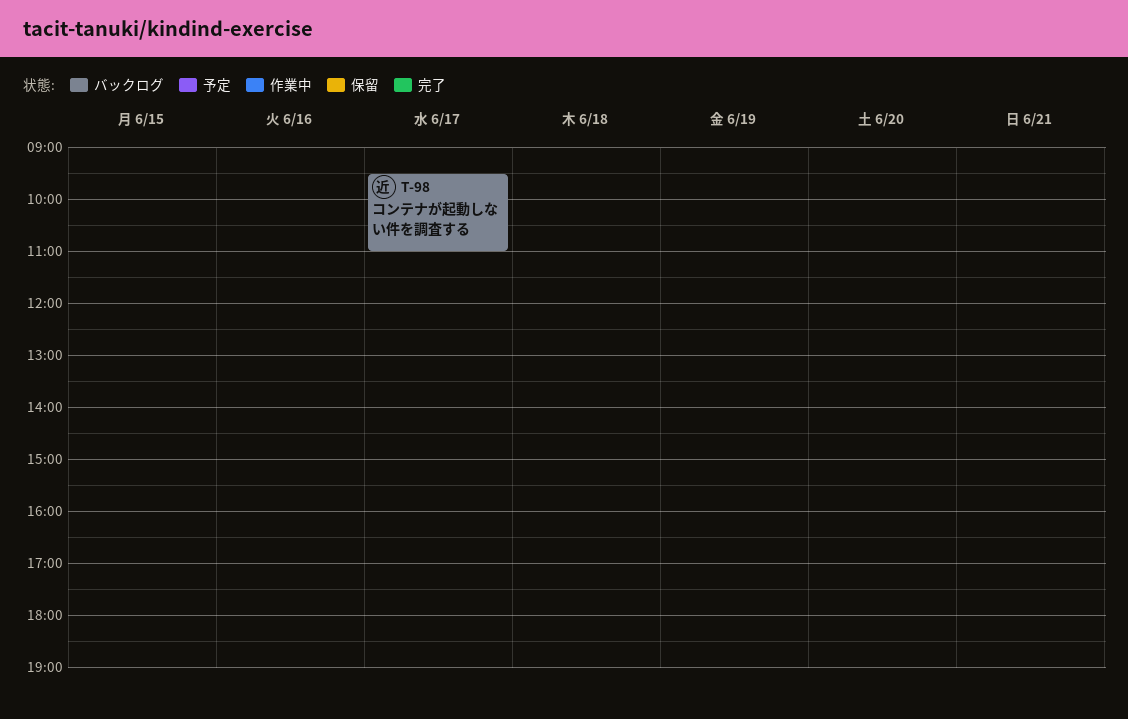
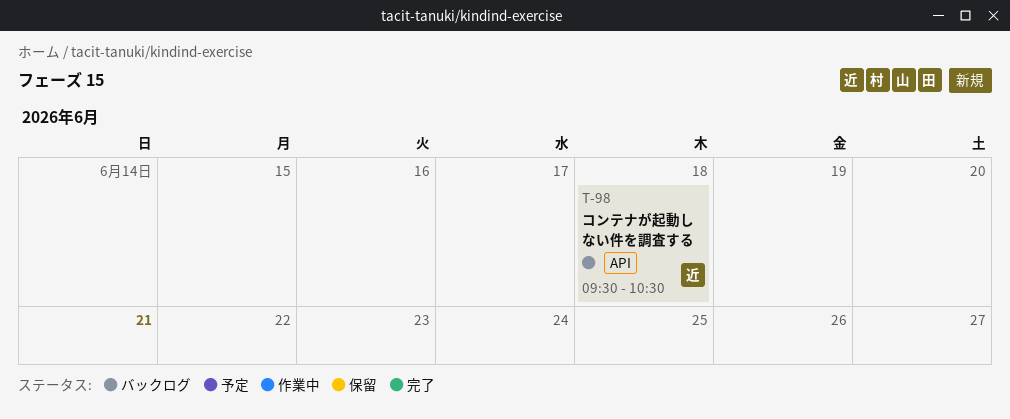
T-98, day: Jun 17 -> Jun 18
T-98, ends: 11:00 -> 10:30

